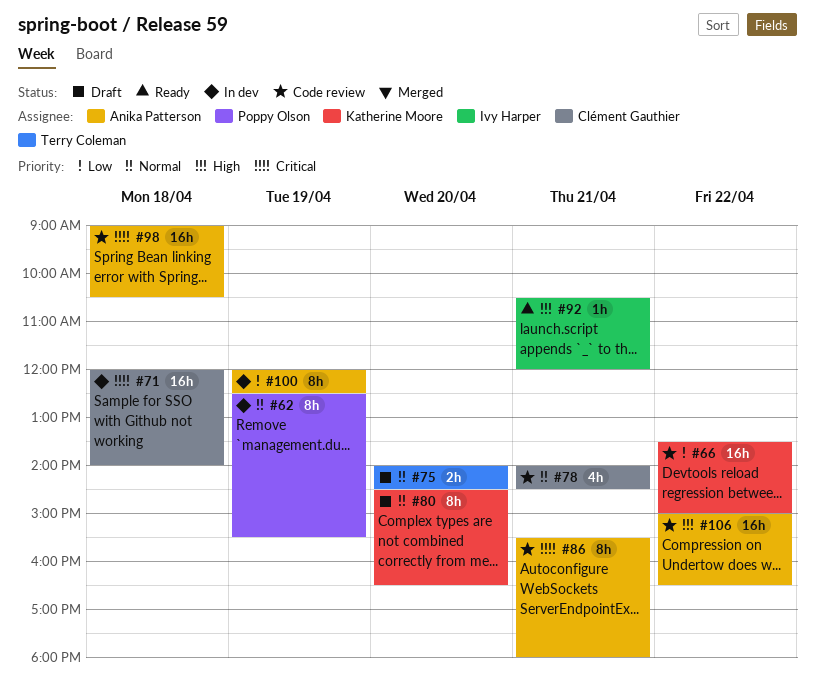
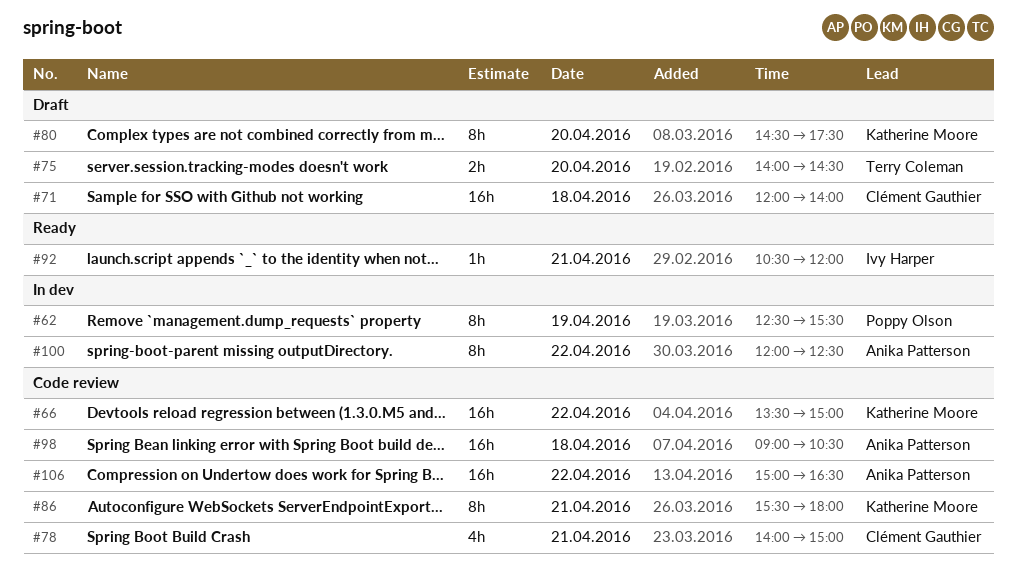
#71, status: In dev -> Draft
#78, ends: 14:30 -> 15:00
#80, ends: 16:30 -> 17:30
#86, owner: Anika Patterson -> Katherine Moore
#100, day: Apr 19 -> Apr 22

